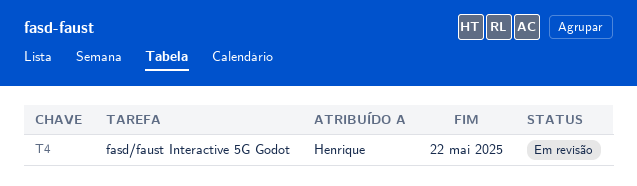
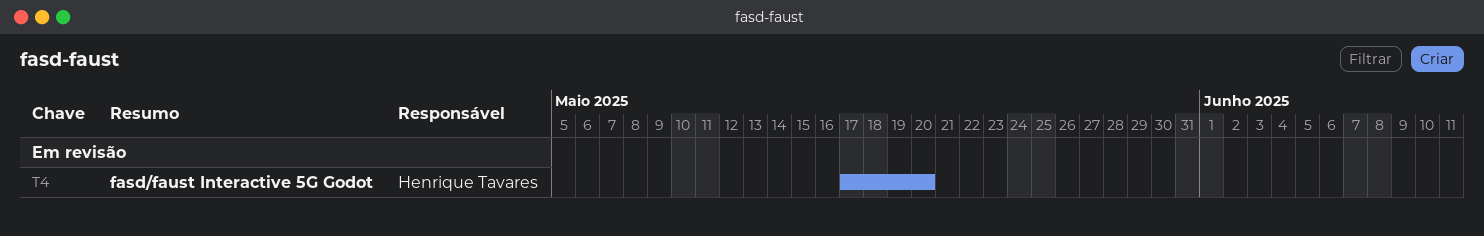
T4, due: May 22 -> May 20

